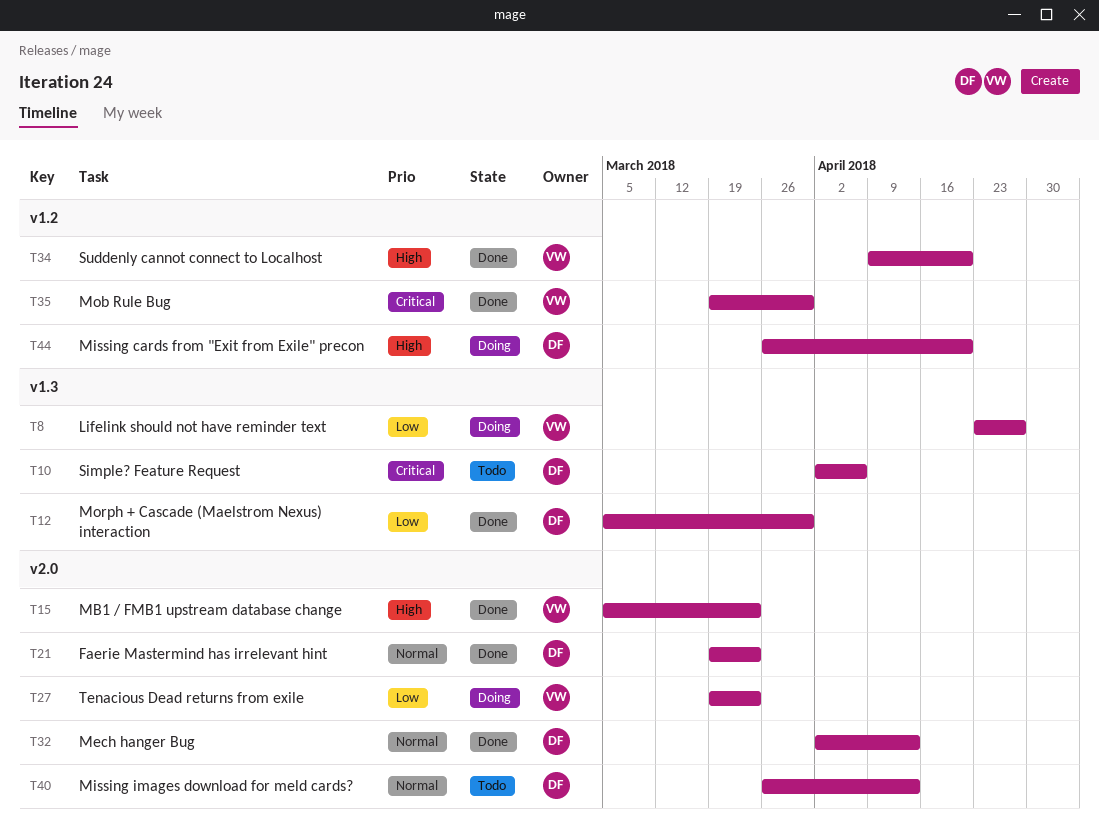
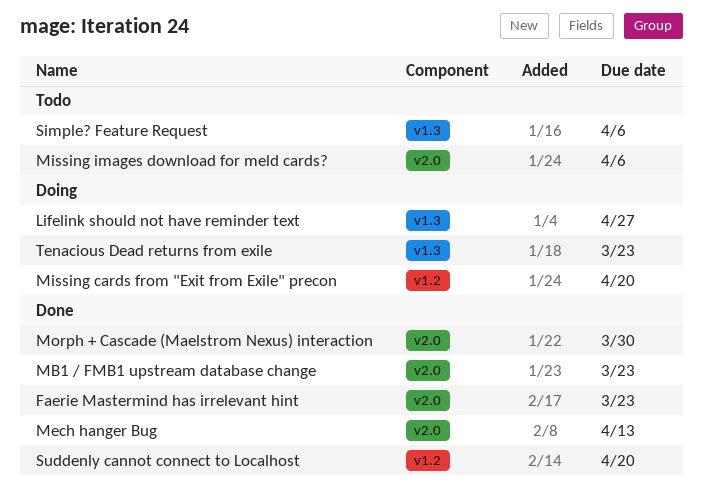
Missing images download for meld cards?, due: Apr 13 -> Apr 6
Mob Rule Bug: present -> none
Morph + Cascade (Maelstrom Nexus) interaction, label: v1.3 -> v2.0
Tenacious Dead returns from exile, label: v2.0 -> v1.3

